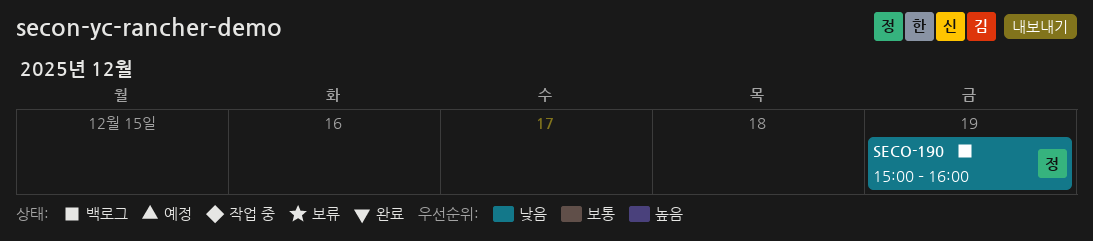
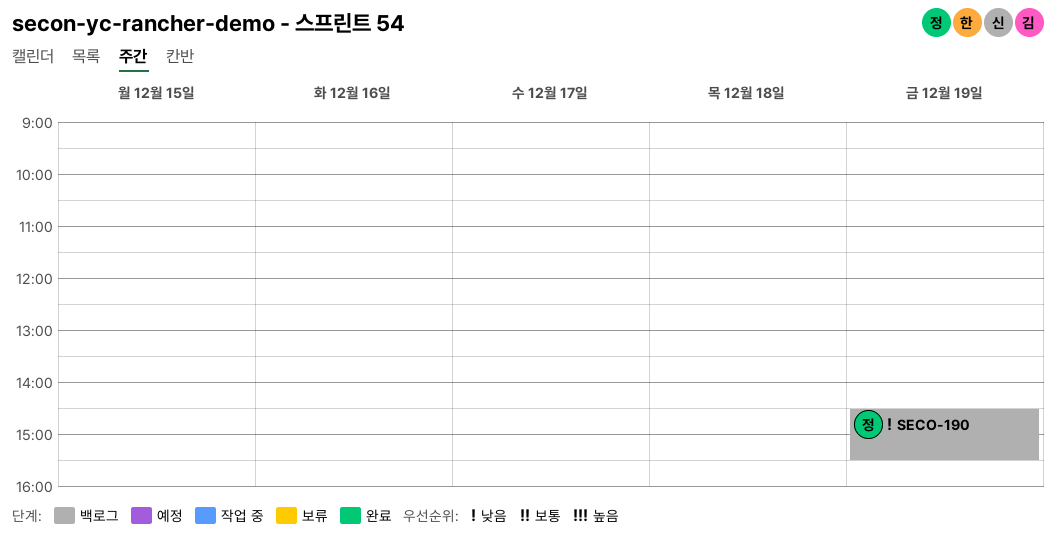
SECO-190, begins: 15:00 -> 14:30
SECO-190, ends: 16:00 -> 15:30

